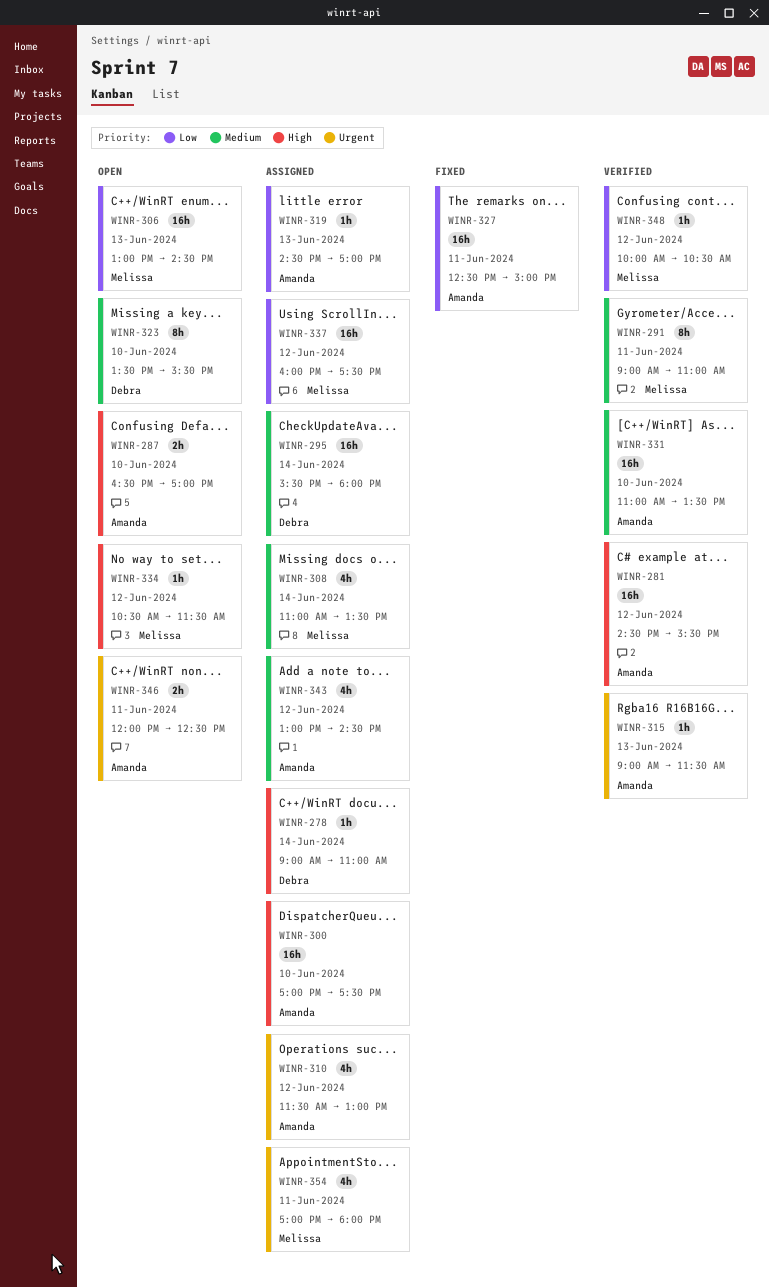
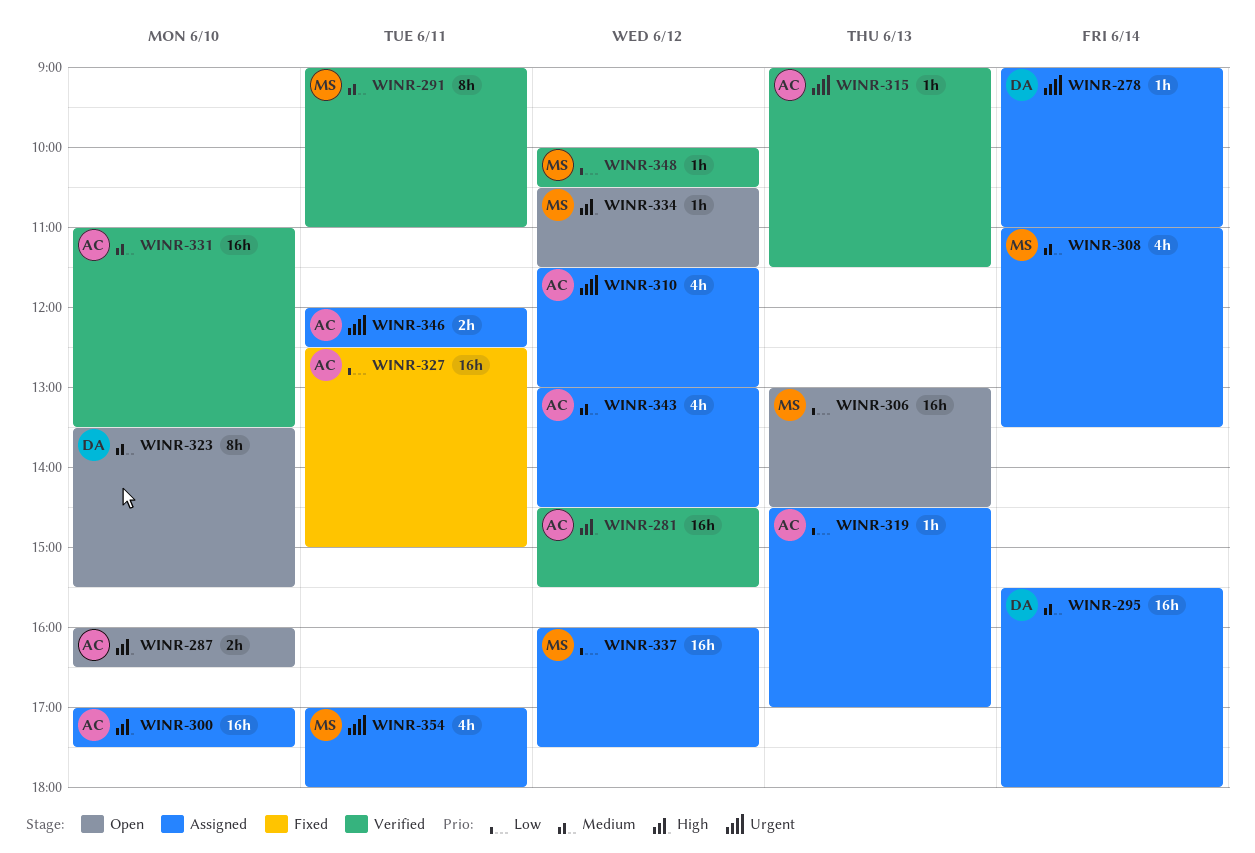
WINR-278, priority: High -> Urgent
WINR-287, begins: 16:30 -> 16:00
WINR-287, ends: 17:00 -> 16:30
WINR-346, status: Open -> Assigned

